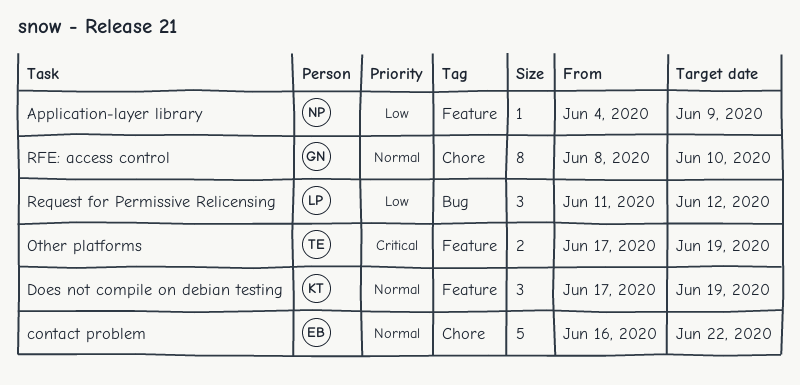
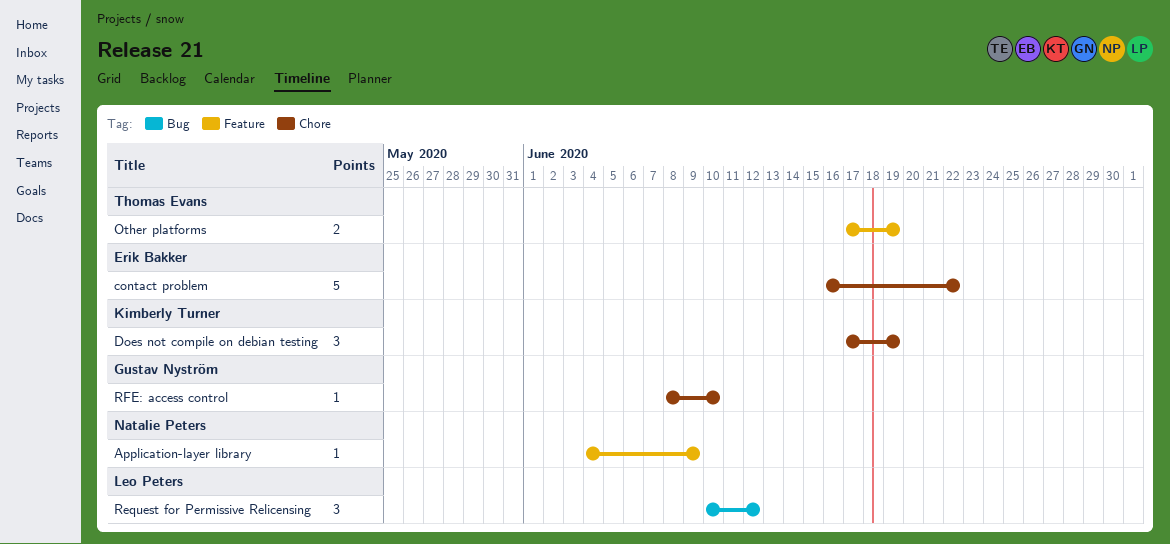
Does not compile on debian testing, label: Feature -> Chore
Request for Permissive Relicensing, start: Jun 11 -> Jun 10
RFE: access control, estimate: 8 -> 1

